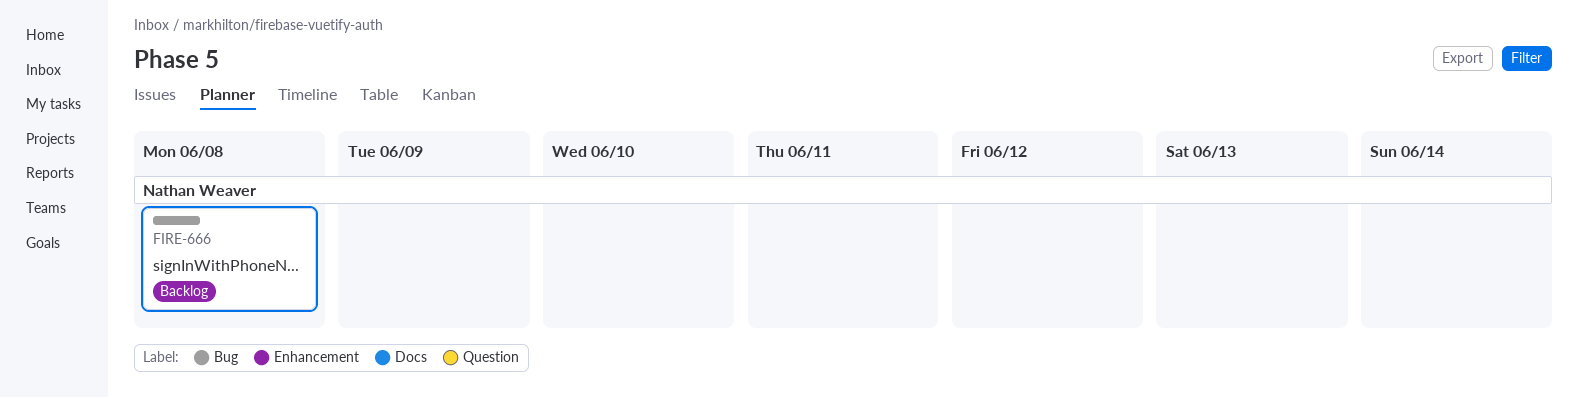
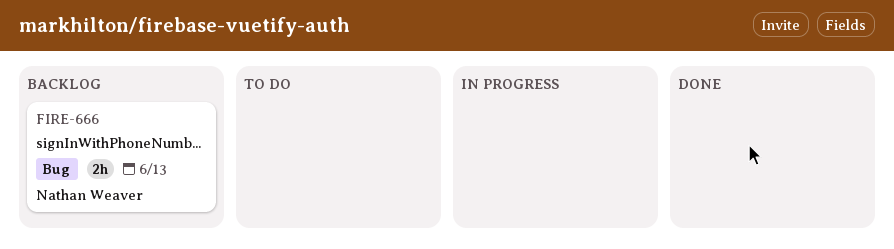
FIRE-666, due: Jun 8 -> Jun 13

